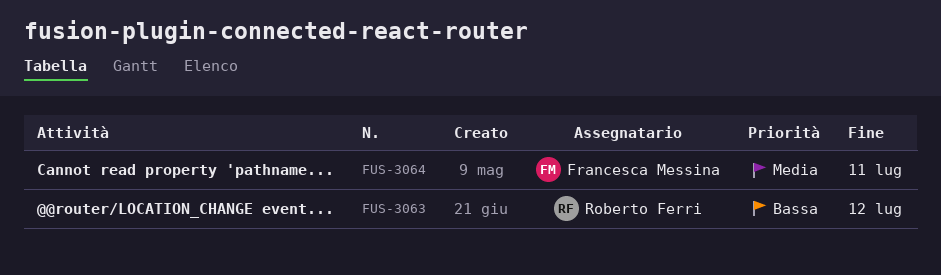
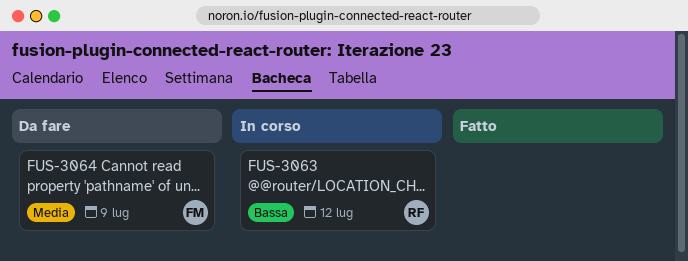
FUS-3064, due: Jul 11 -> Jul 9

